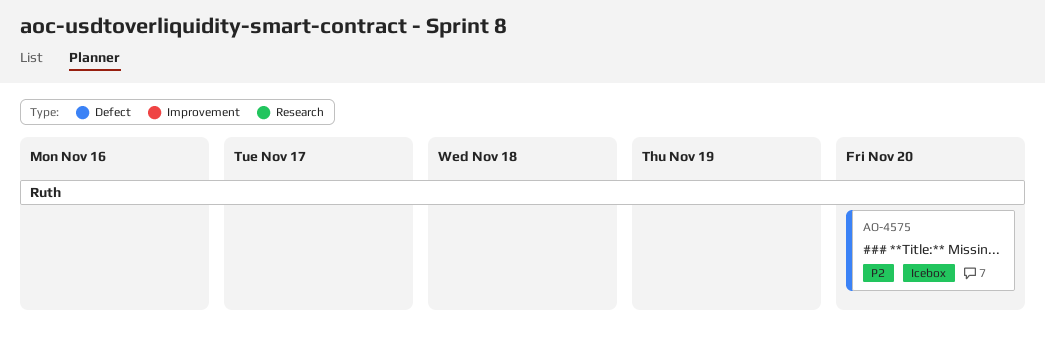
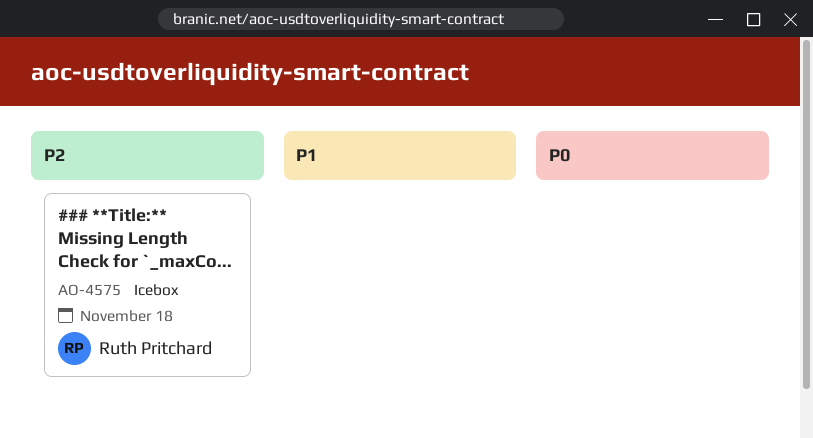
AO-4575, due: Nov 20 -> Nov 18

